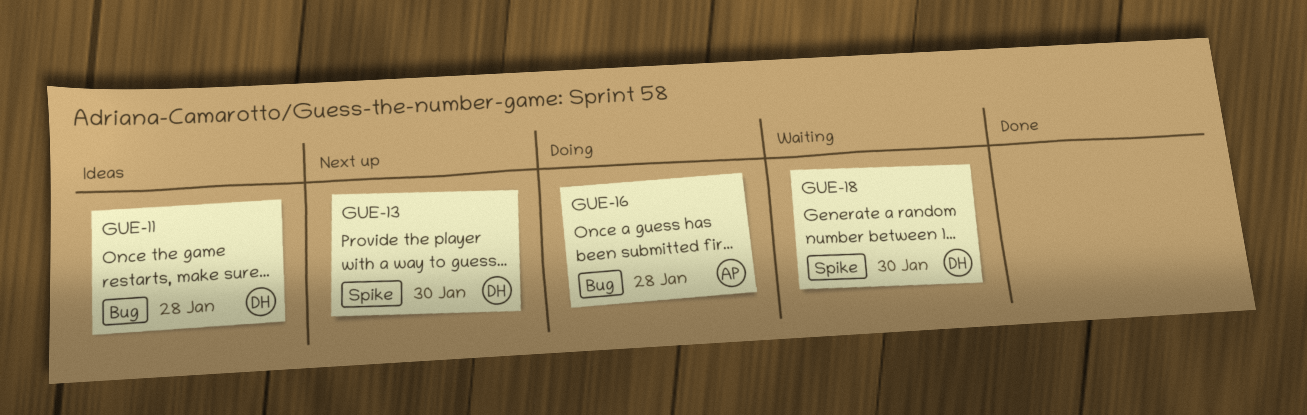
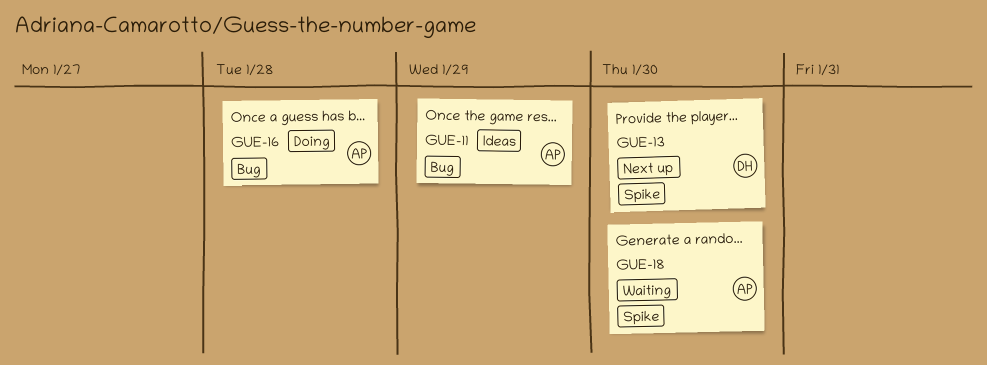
GUE-11, owner: DH -> AP
GUE-11, due: Jan 28 -> Jan 29
GUE-18, owner: DH -> AP

